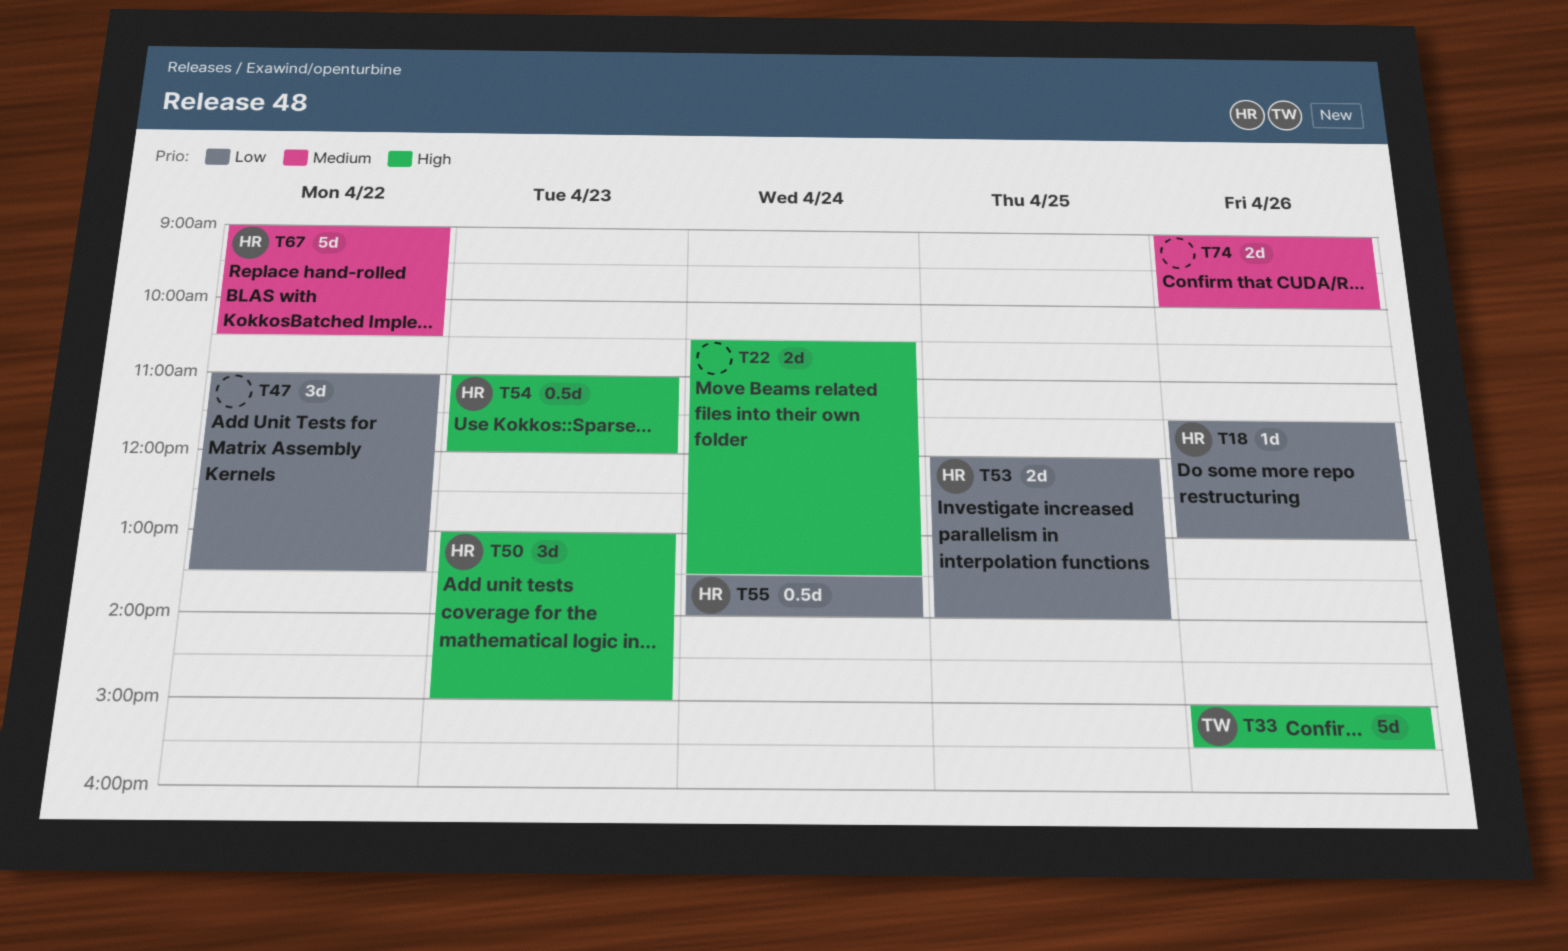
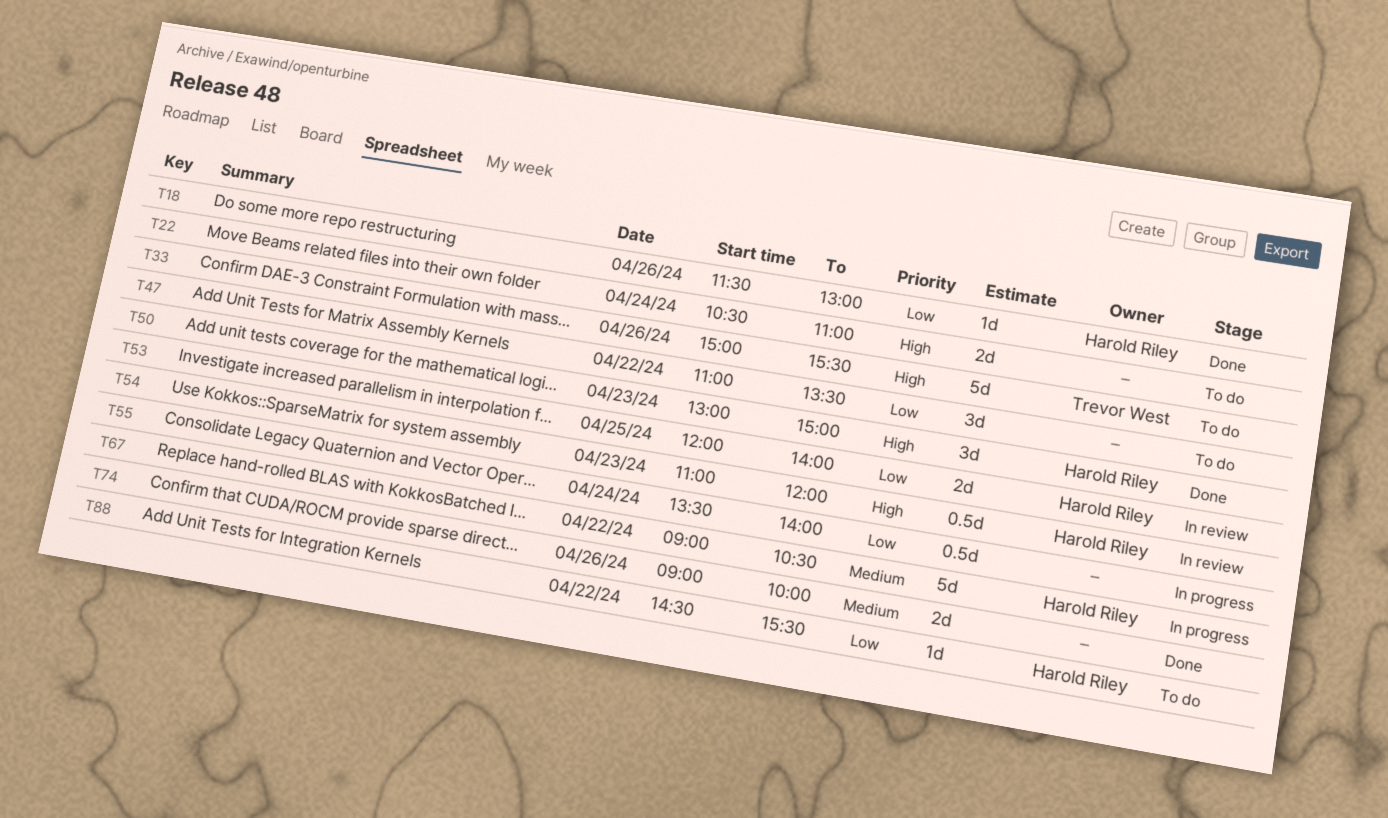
T22, ends: 13:30 -> 11:00
T55, owner: Harold Riley -> none
T88: none -> present

